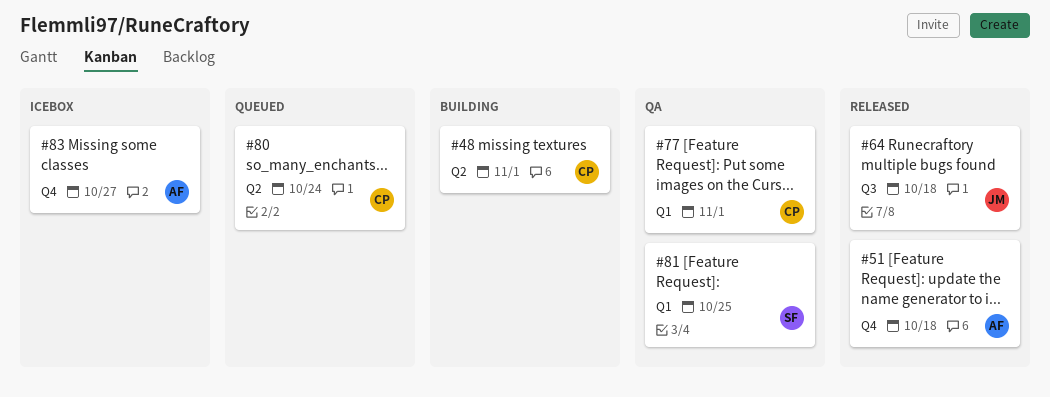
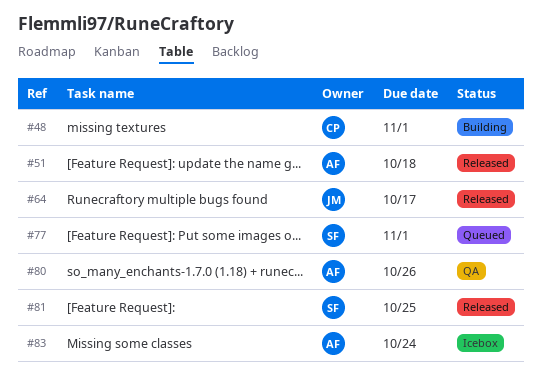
#64, due: Oct 18 -> Oct 17
#77, status: QA -> Queued
#77, owner: CP -> SF
#80, status: Queued -> QA
#80, owner: CP -> AF
#80, due: Oct 24 -> Oct 26
#81, status: QA -> Released
#83, due: Oct 27 -> Oct 24

